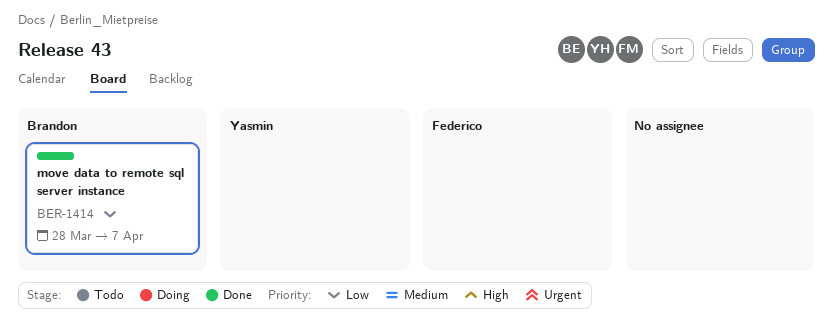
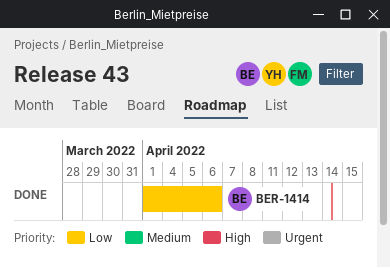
BER-1414, start: Mar 28 -> Apr 1
BER-1414, due: Apr 7 -> Apr 6

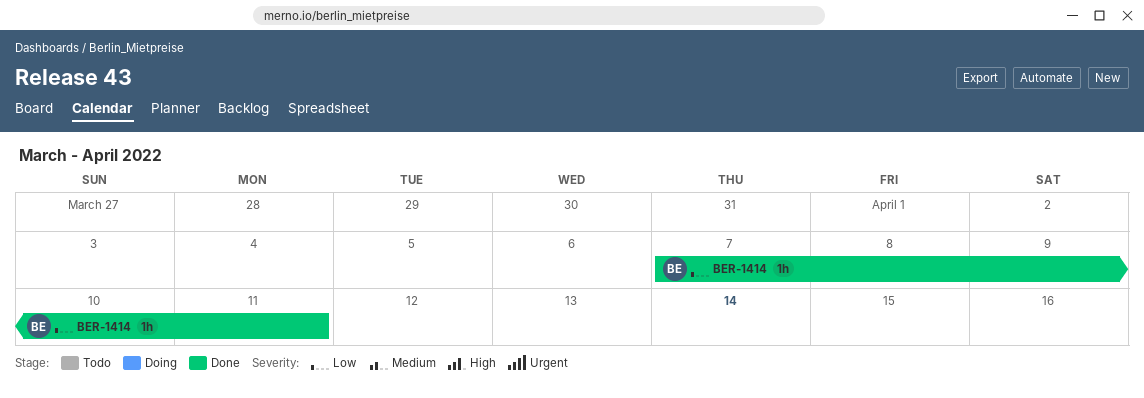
BER-1414, start: Apr 1 -> Apr 7
BER-1414, due: Apr 6 -> Apr 11

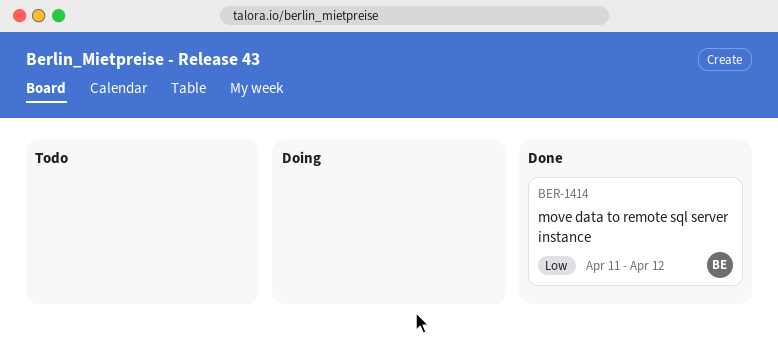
BER-1414, start: Apr 7 -> Apr 11
BER-1414, due: Apr 11 -> Apr 12

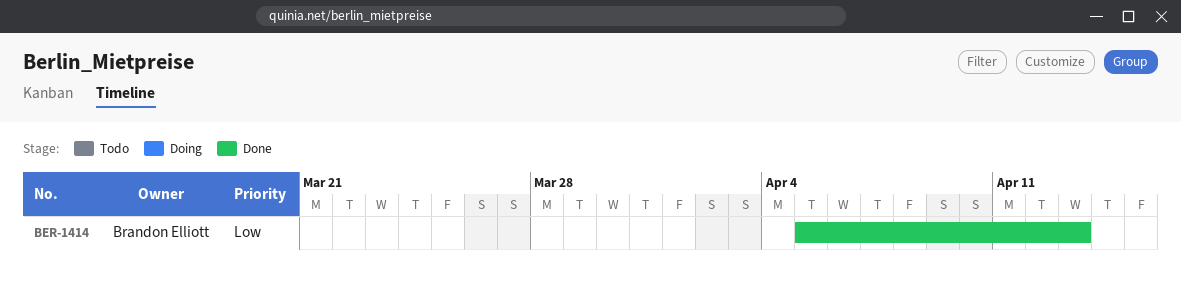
BER-1414, start: Apr 11 -> Apr 5
BER-1414, due: Apr 12 -> Apr 13

